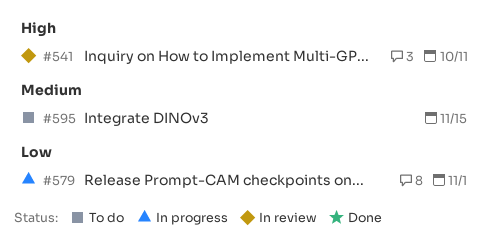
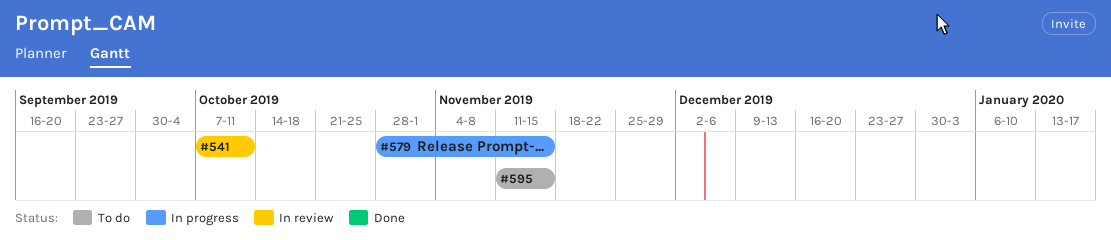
#579, due: Nov 1 -> Nov 15

